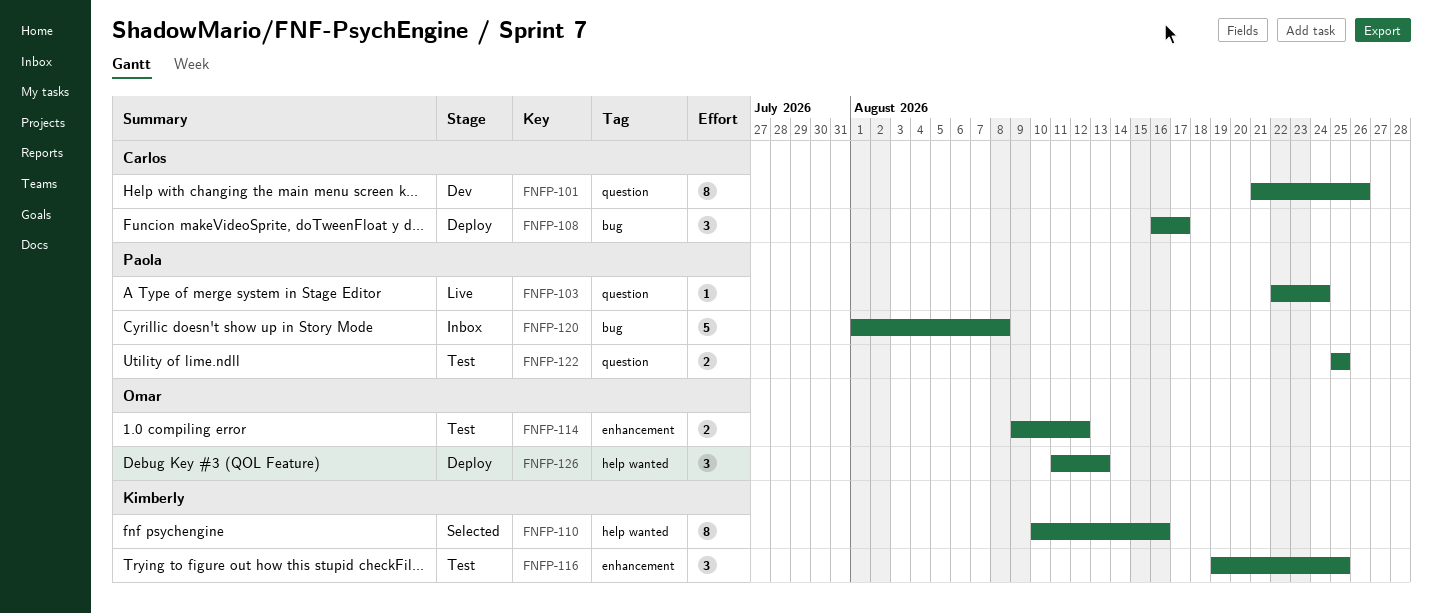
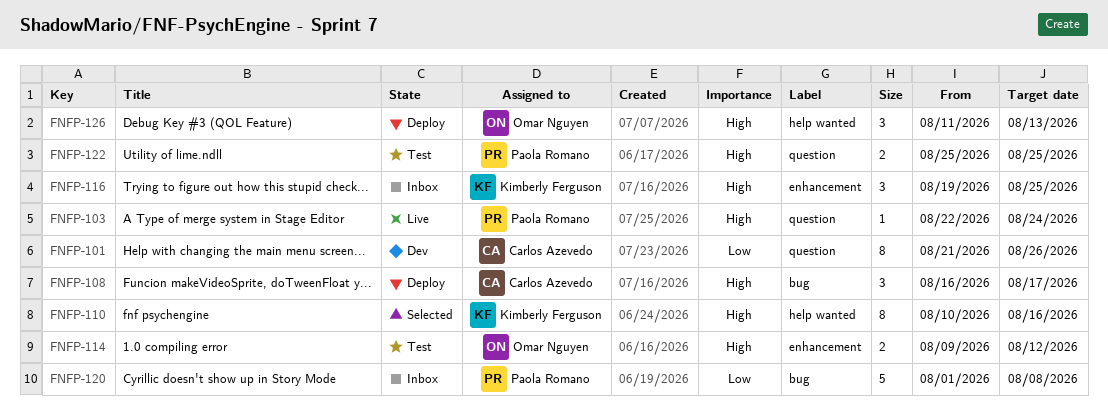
FNFP-116, status: Test -> Inbox

